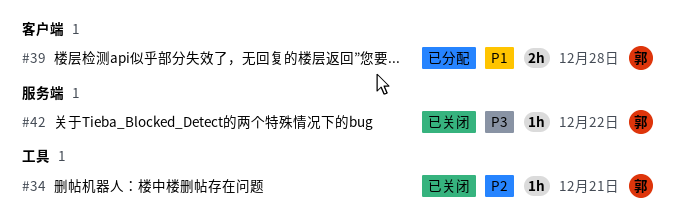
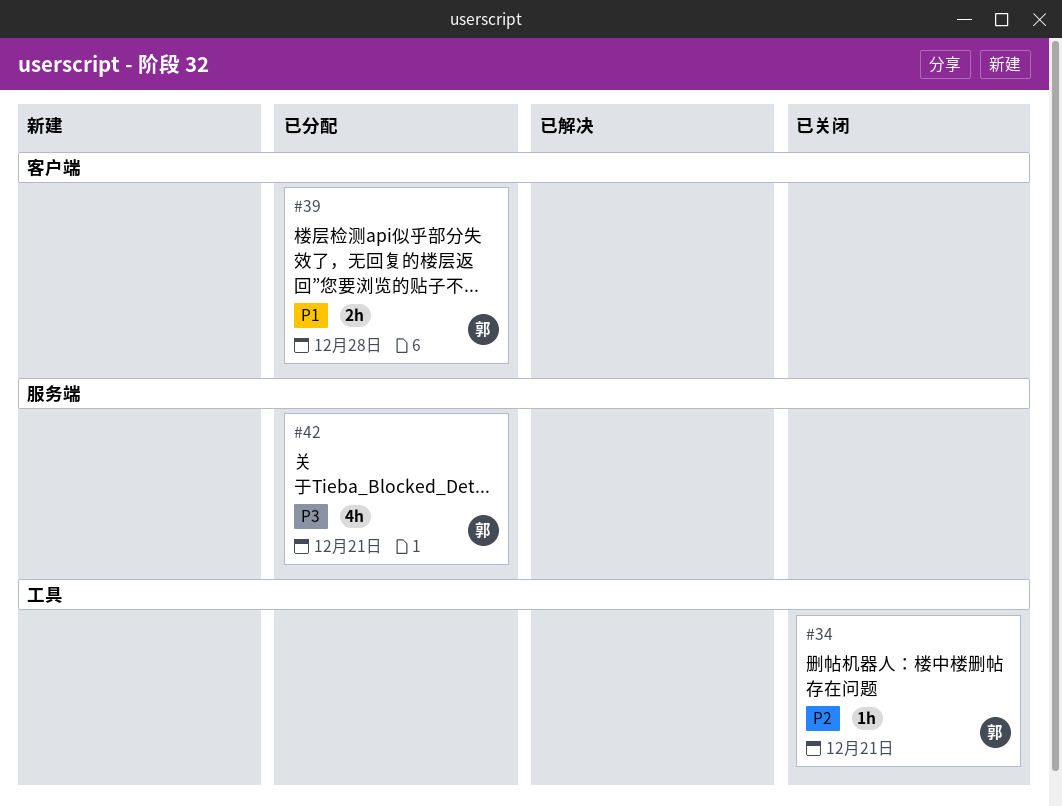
#42, status: 已关闭 -> 已分配
#42, estimate: 1h -> 4h
#42, due: Dec 22 -> Dec 21

